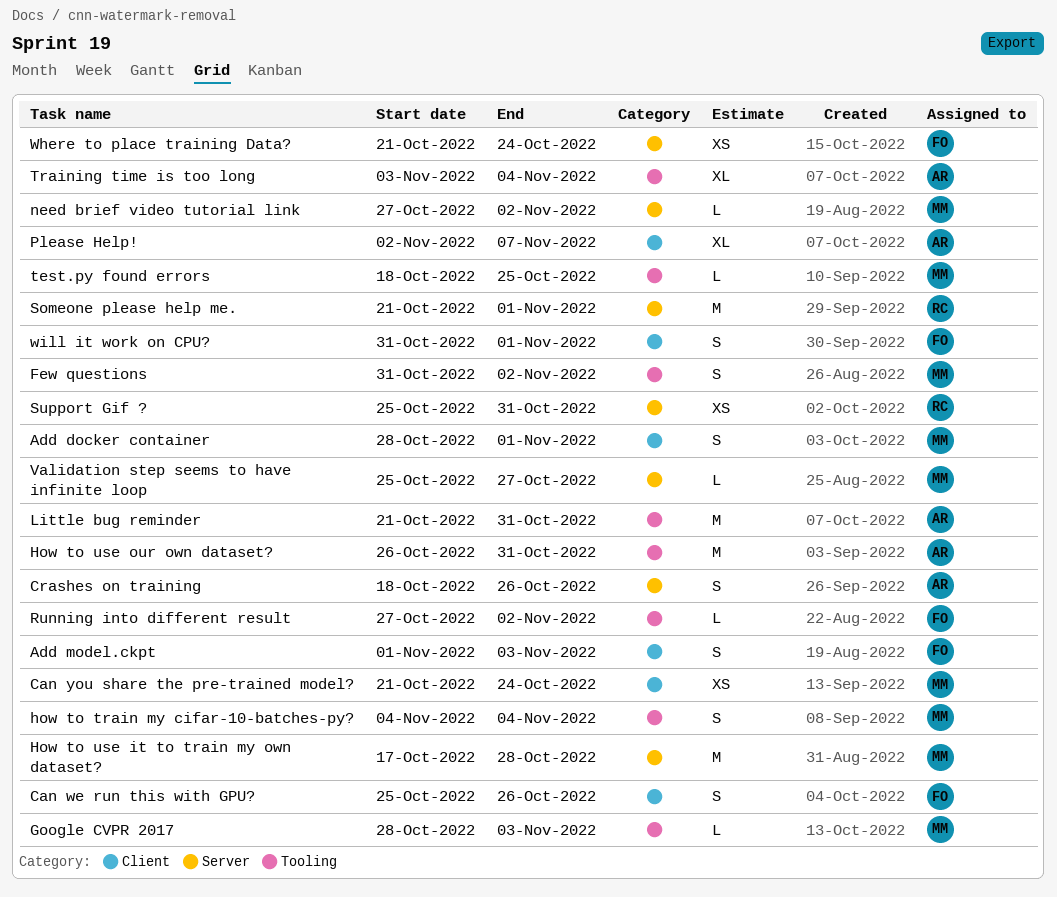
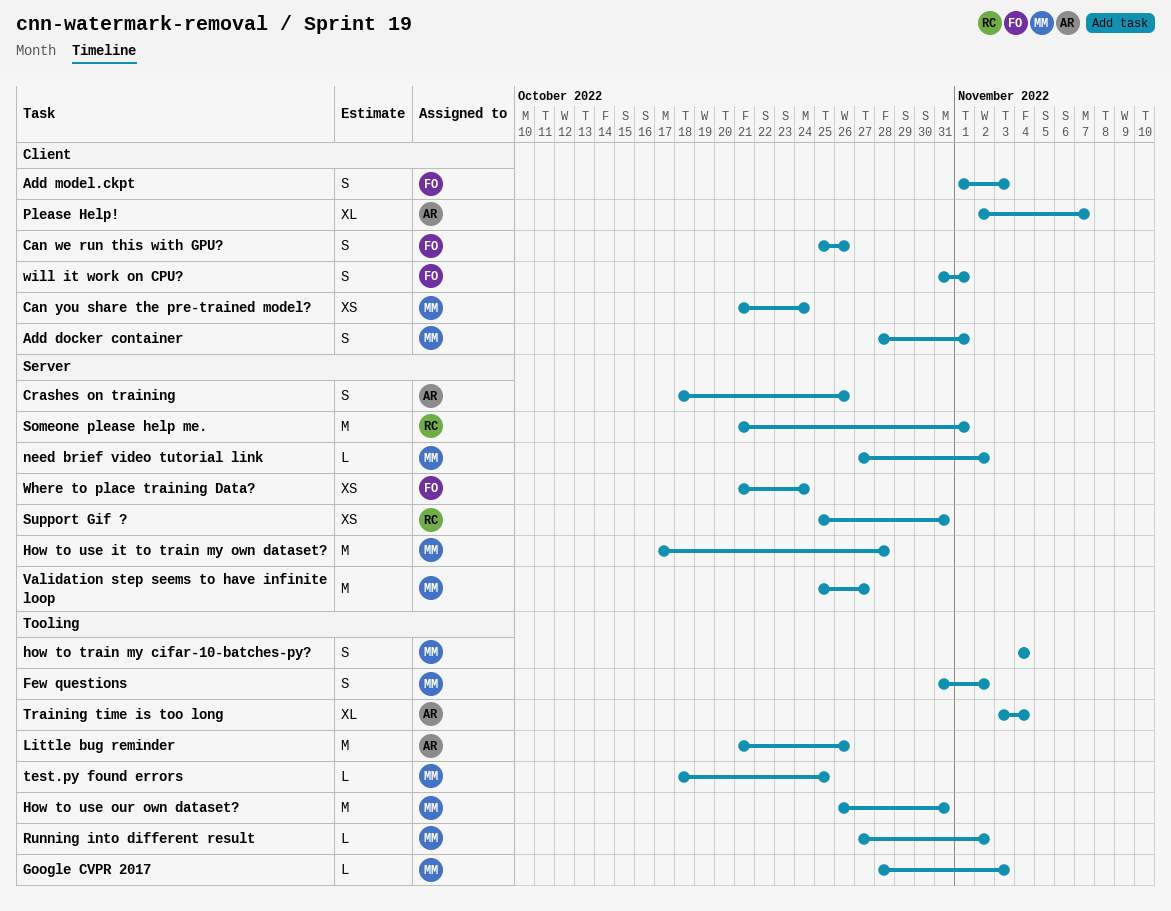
How to use our own dataset?, owner: AR -> MM
Little bug reminder, due: Oct 31 -> Oct 26
Running into different result, owner: FO -> MM
Validation step seems to have infinite loop, estimate: L -> M

